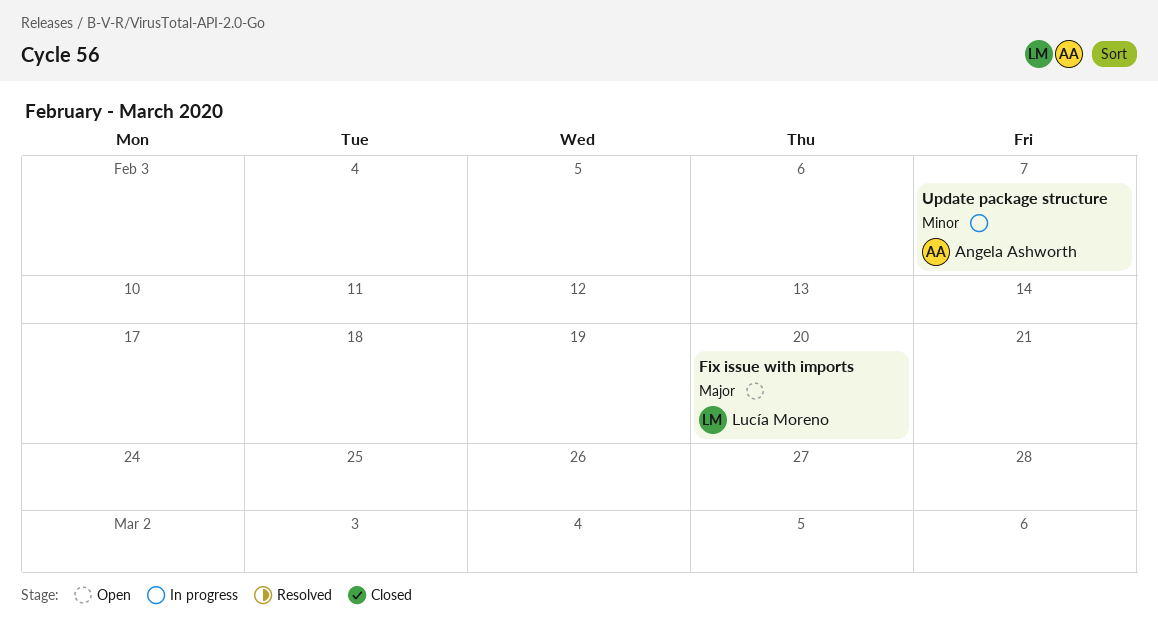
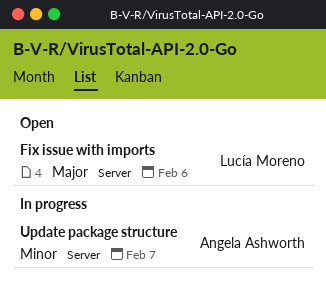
Fix issue with imports, due: Feb 20 -> Feb 6

